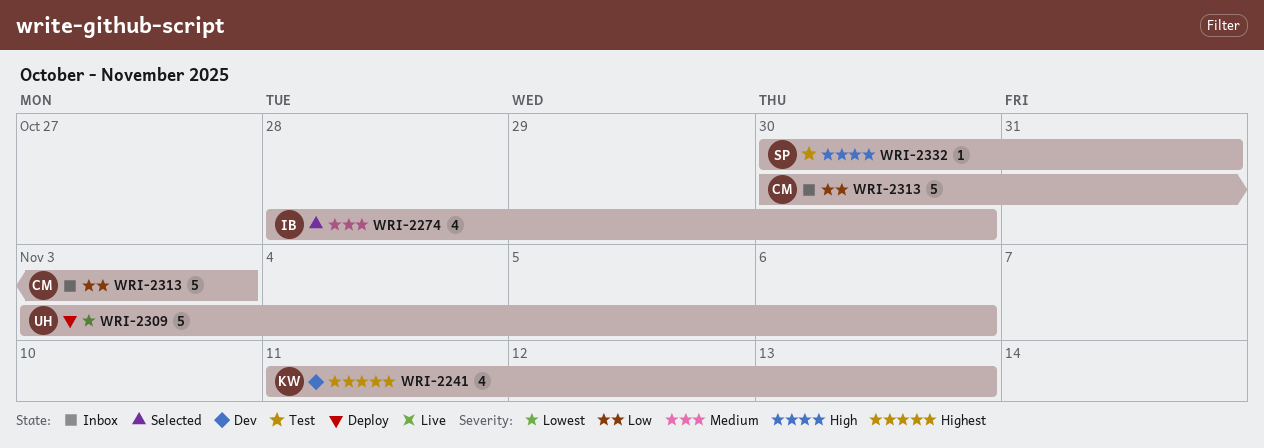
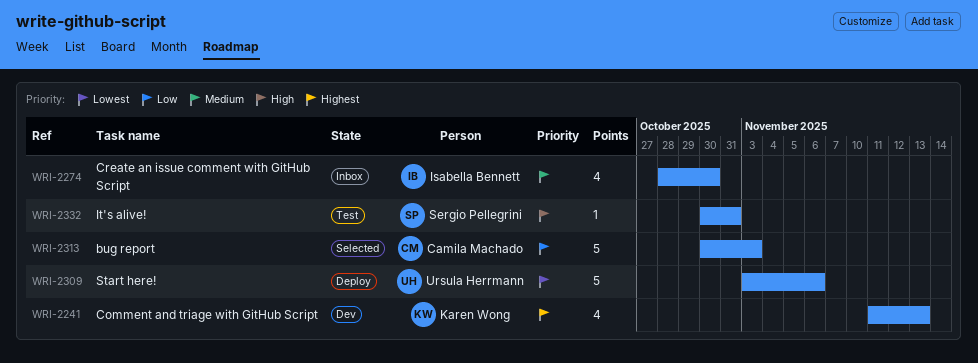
WRI-2274, status: Selected -> Inbox
WRI-2313, status: Inbox -> Selected

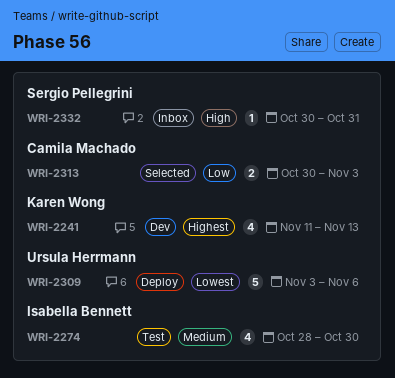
WRI-2274, status: Inbox -> Test
WRI-2313, estimate: 5 -> 2
WRI-2332, status: Test -> Inbox

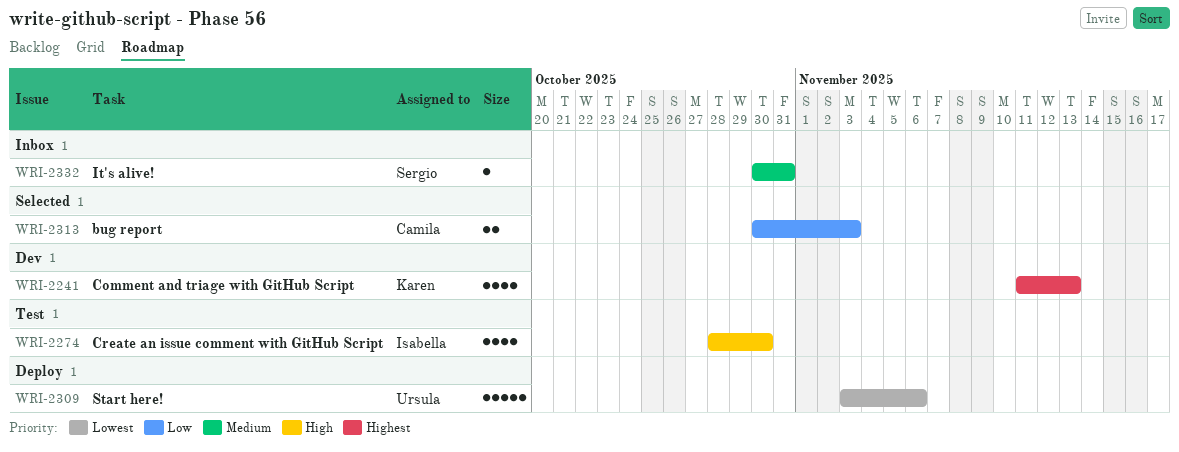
WRI-2274, priority: Medium -> High
WRI-2332, priority: High -> Medium

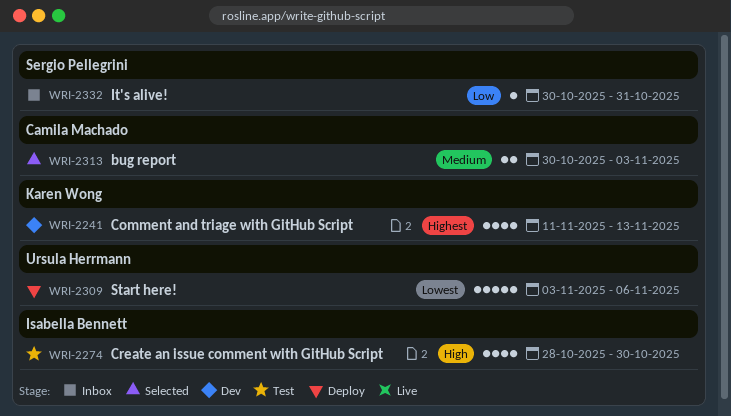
WRI-2313, priority: Low -> Medium
WRI-2332, priority: Medium -> Low

